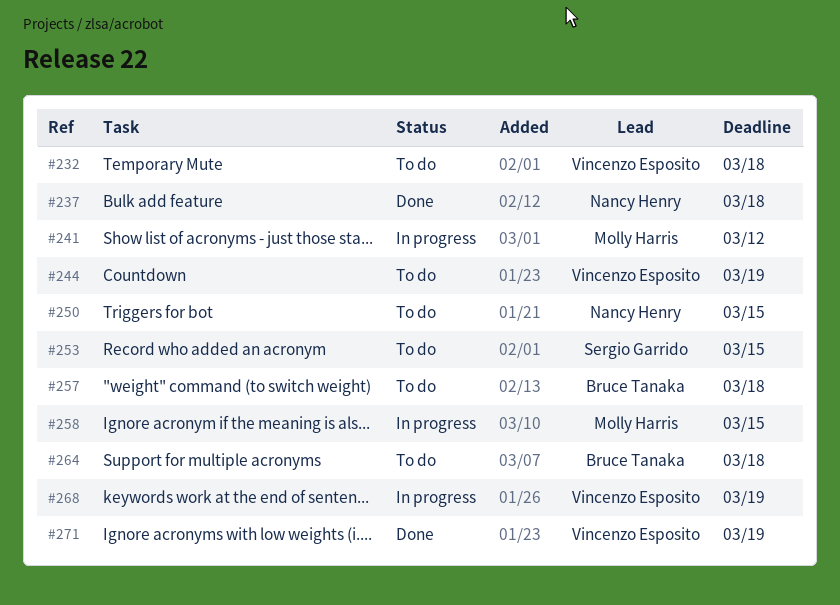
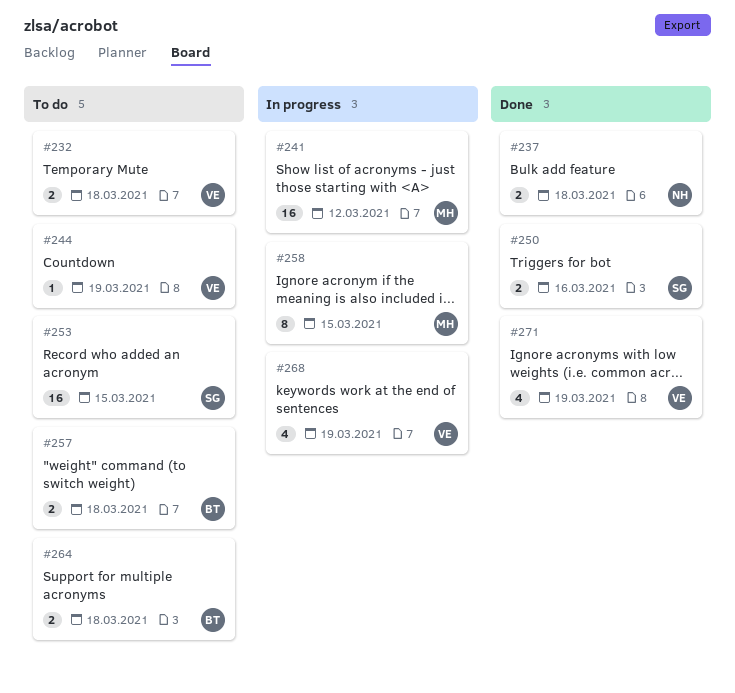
#250, status: To do -> Done
#250, owner: Nancy Henry -> Sergio Garrido
#250, due: Mar 15 -> Mar 16

